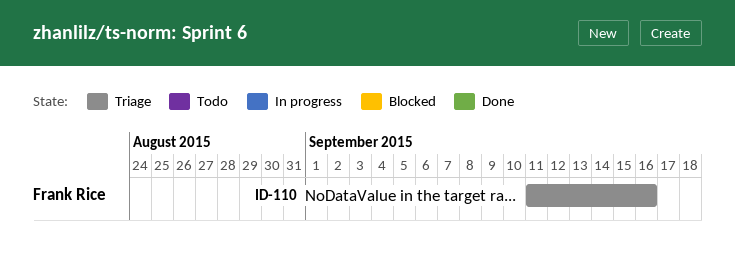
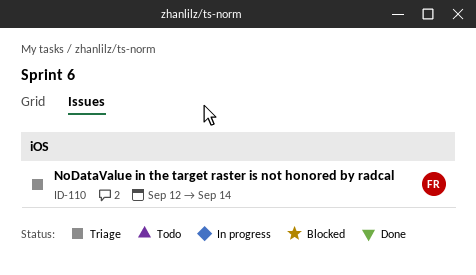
ID-110, start: Sep 11 -> Sep 12
ID-110, due: Sep 16 -> Sep 14

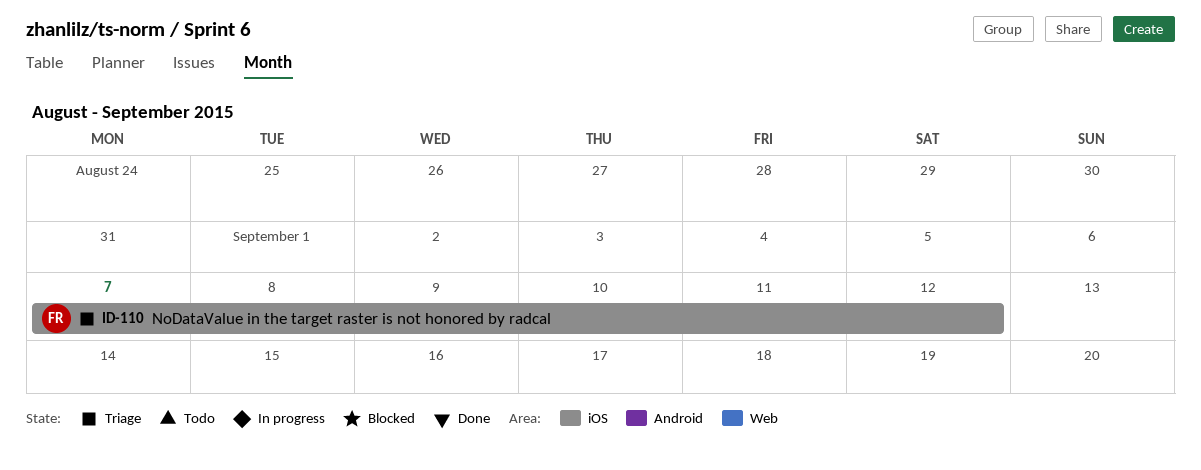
ID-110, start: Sep 12 -> Sep 7
ID-110, due: Sep 14 -> Sep 12

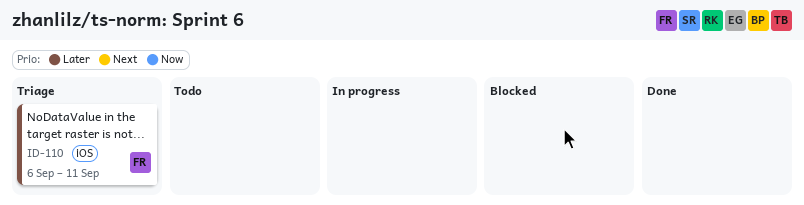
ID-110, start: Sep 7 -> Sep 6
ID-110, due: Sep 12 -> Sep 11

